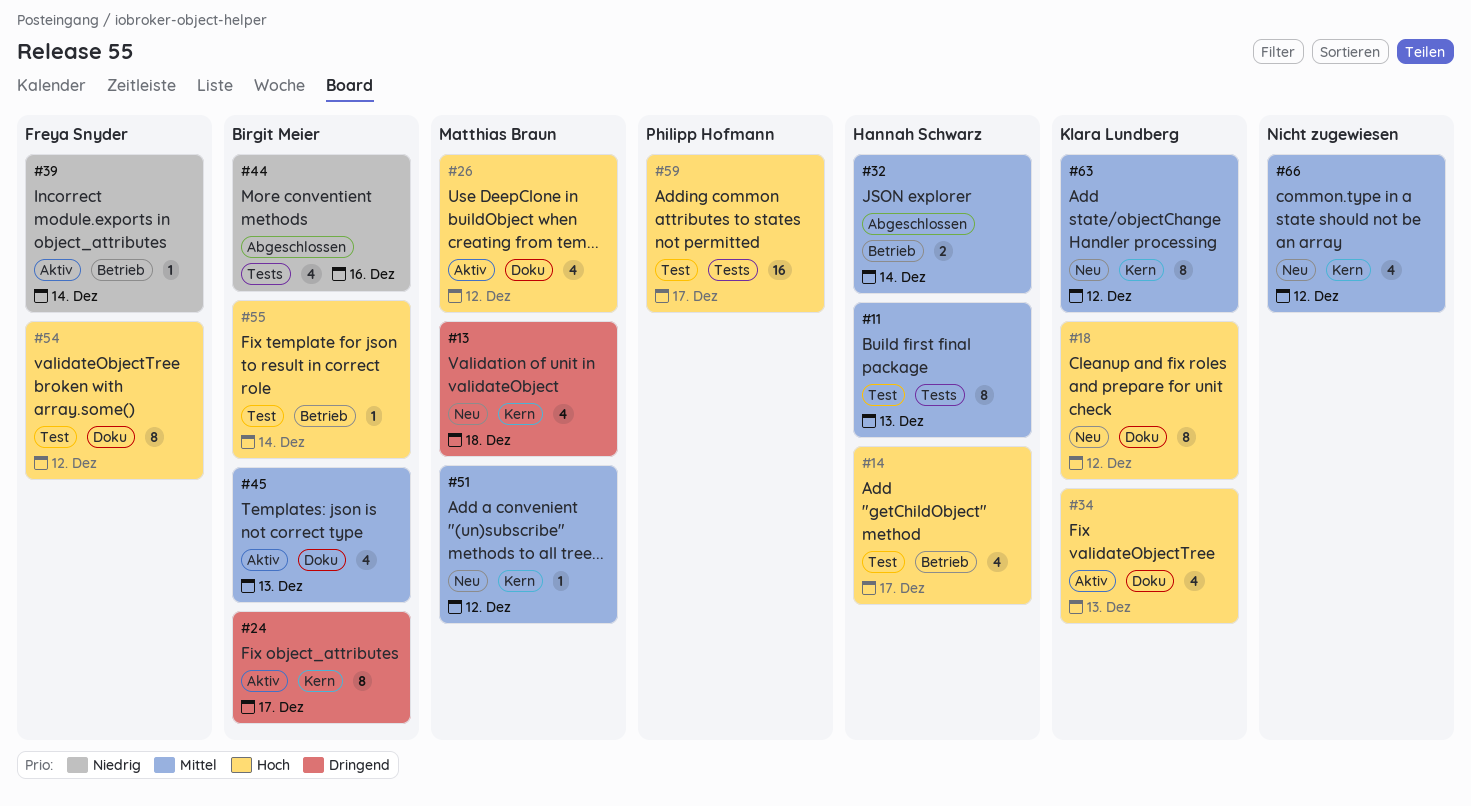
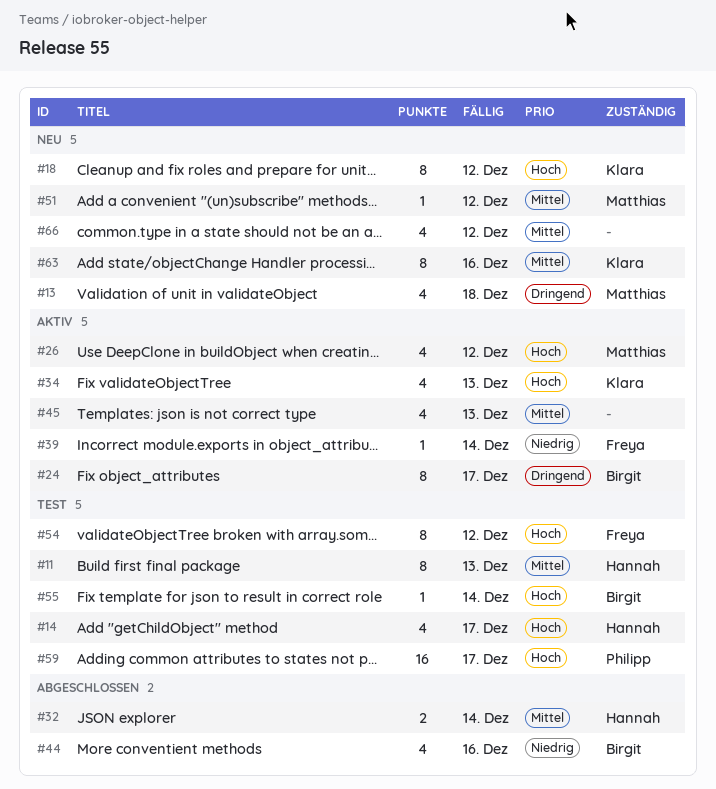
#45, owner: Birgit Meier -> none
#63, due: Dec 12 -> Dec 16

